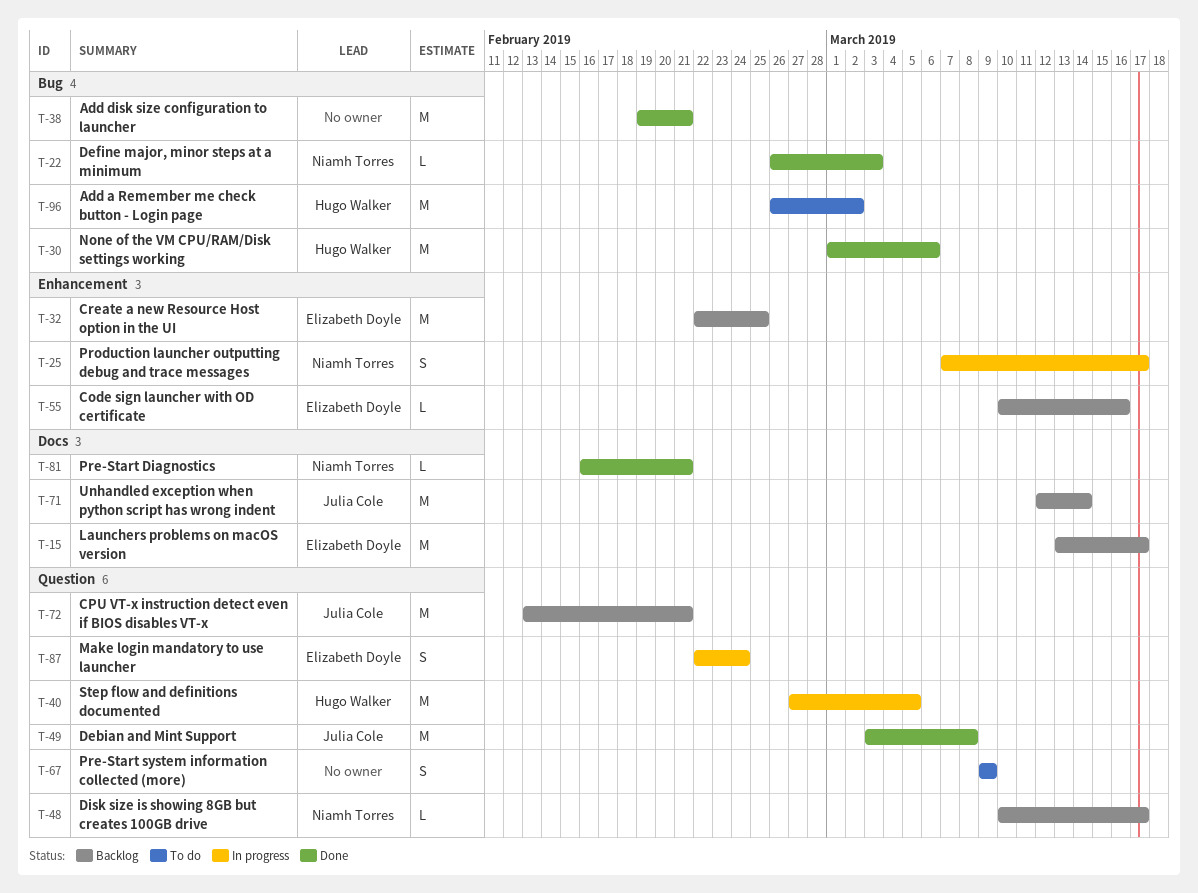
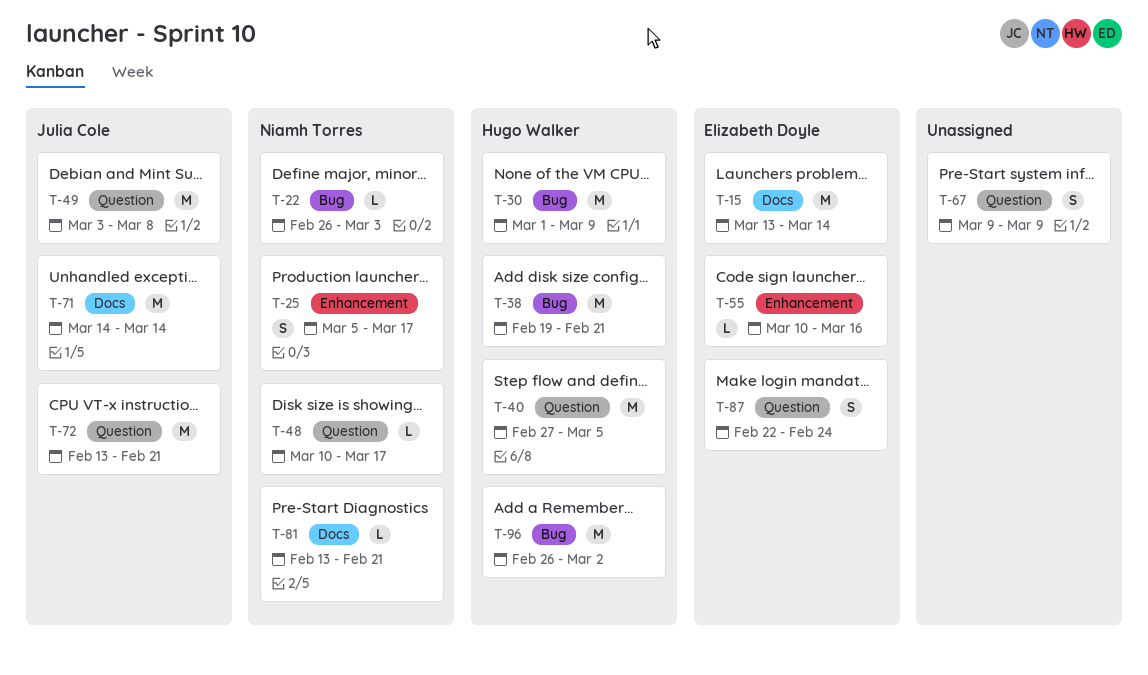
T-15, due: Mar 17 -> Mar 14
T-25, start: Mar 7 -> Mar 5
T-30, due: Mar 6 -> Mar 9
T-32: present -> none
T-38, owner: none -> Hugo Walker
T-71, start: Mar 12 -> Mar 14
T-81, start: Feb 16 -> Feb 13

